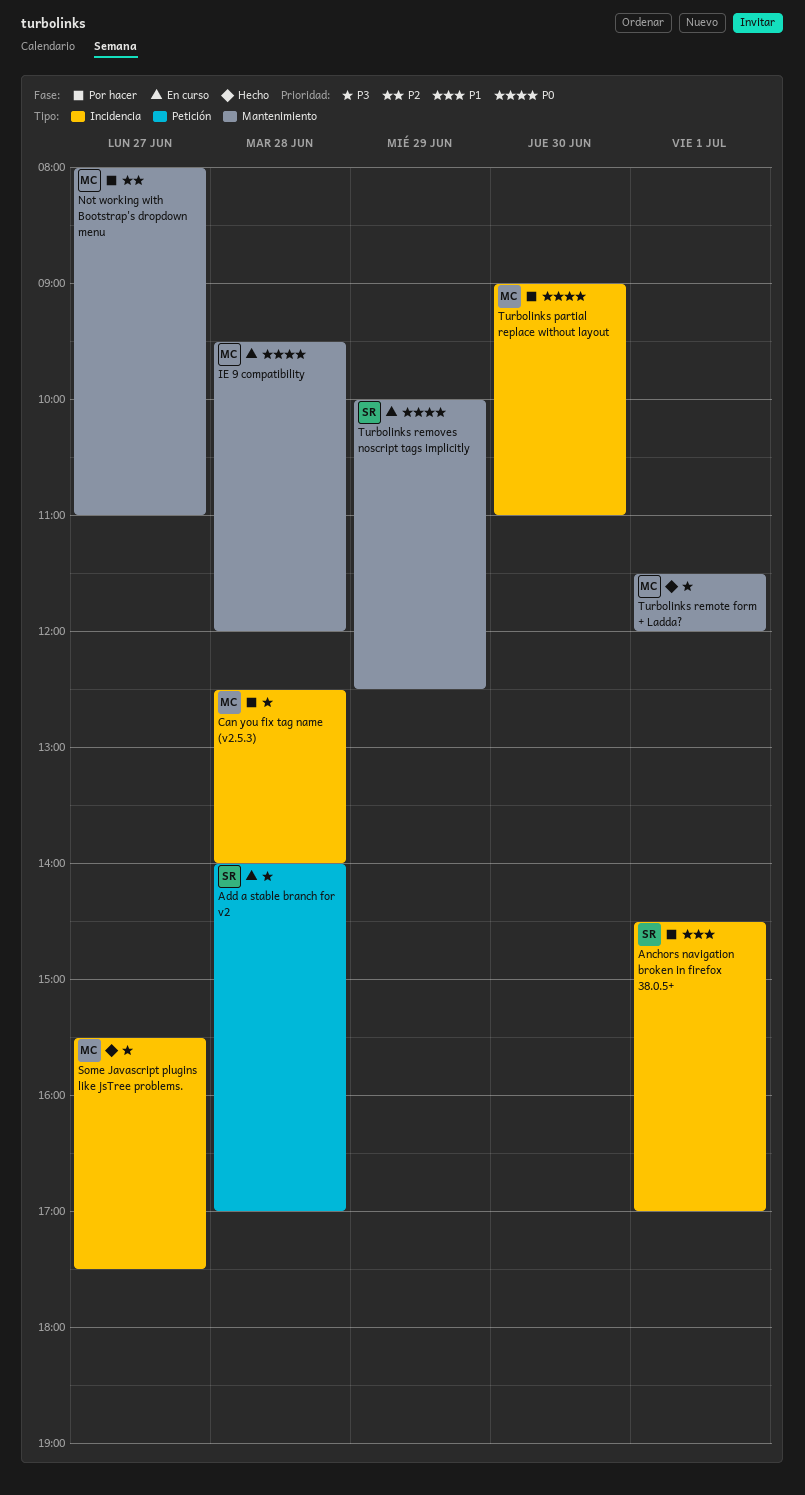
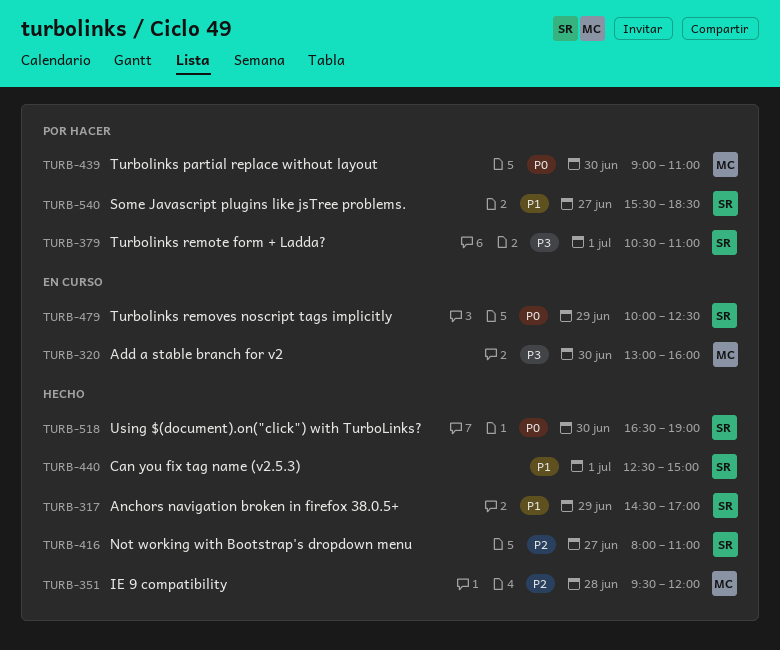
Add a stable branch for v2, owner: SR -> MC
Add a stable branch for v2, day: Jun 28 -> Jun 30
Add a stable branch for v2, begins: 14:00 -> 13:00
Add a stable branch for v2, ends: 17:00 -> 16:00
Anchors navigation broken in firefox 38.0.5+, status: Por hacer -> Hecho
Anchors navigation broken in firefox 38.0.5+, day: Jul 1 -> Jun 29
Can you fix tag name (v2.5.3), status: Por hacer -> Hecho
Can you fix tag name (v2.5.3), owner: MC -> SR
Can you fix tag name (v2.5.3), priority: P3 -> P1
Can you fix tag name (v2.5.3), day: Jun 28 -> Jul 1
Can you fix tag name (v2.5.3), ends: 14:00 -> 15:00
IE 9 compatibility, status: En curso -> Hecho
IE 9 compatibility, priority: P0 -> P2
Not working with Bootstrap's dropdown menu, status: Por hacer -> Hecho
Not working with Bootstrap's dropdown menu, owner: MC -> SR
Some Javascript plugins like jsTree problems., status: Hecho -> Por hacer
Some Javascript plugins like jsTree problems., owner: MC -> SR
Some Javascript plugins like jsTree problems., priority: P3 -> P1
Some Javascript plugins like jsTree problems., ends: 17:30 -> 18:30
Turbolinks remote form + Ladda?, status: Hecho -> Por hacer
Turbolinks remote form + Ladda?, owner: MC -> SR
Turbolinks remote form + Ladda?, begins: 11:30 -> 10:30
Turbolinks remote form + Ladda?, ends: 12:00 -> 11:00
Using $(document).on("click") with TurboLinks?: none -> present

